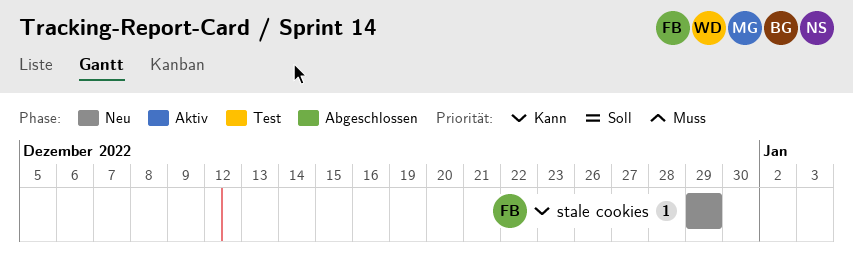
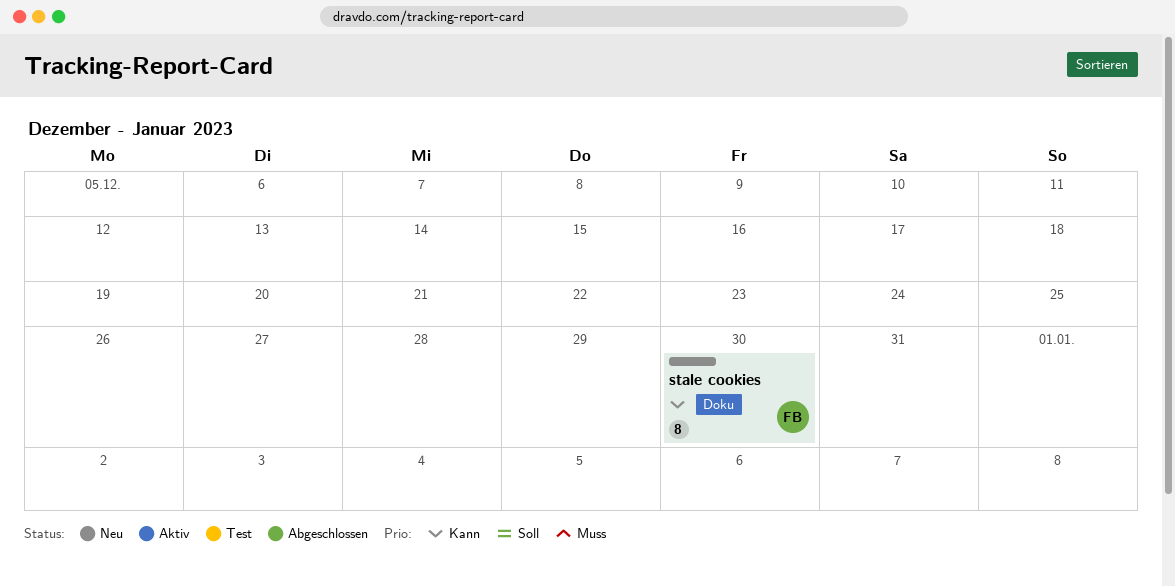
stale cookies, estimate: 1 -> 8
stale cookies, due: Dec 29 -> Dec 30

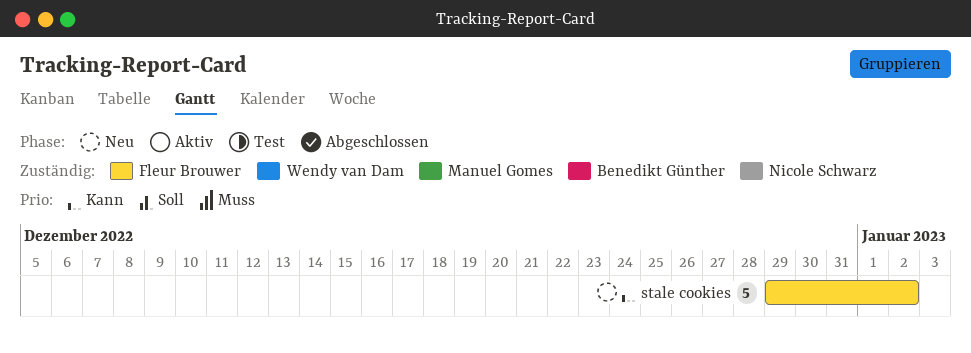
stale cookies, estimate: 8 -> 5
stale cookies, due: Dec 30 -> Jan 2

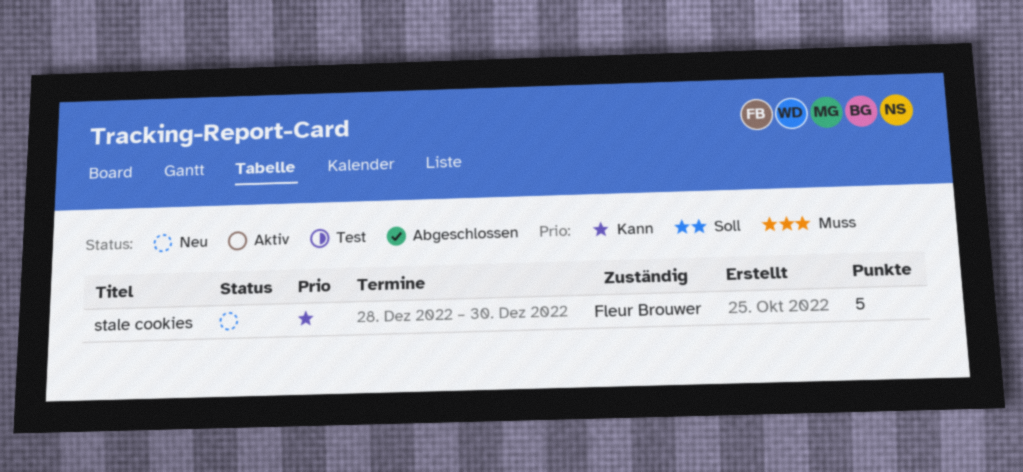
stale cookies, start: Dec 29 -> Dec 28
stale cookies, due: Jan 2 -> Dec 30

